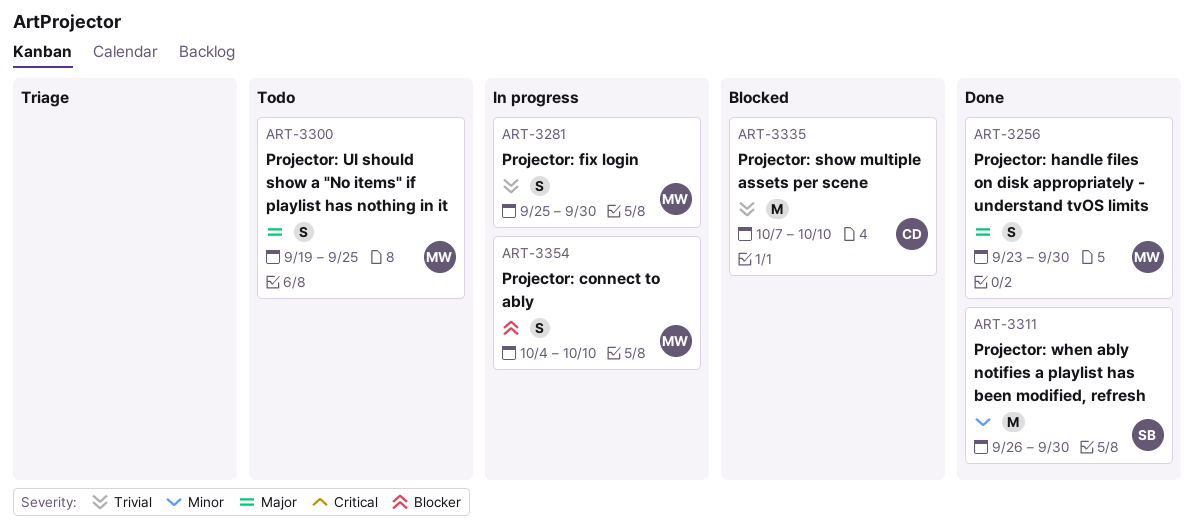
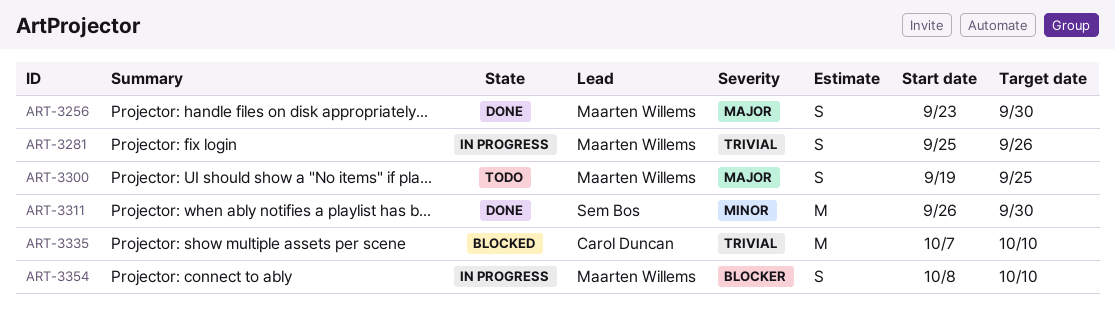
ART-3281, due: Sep 30 -> Sep 26
ART-3354, start: Oct 4 -> Oct 8

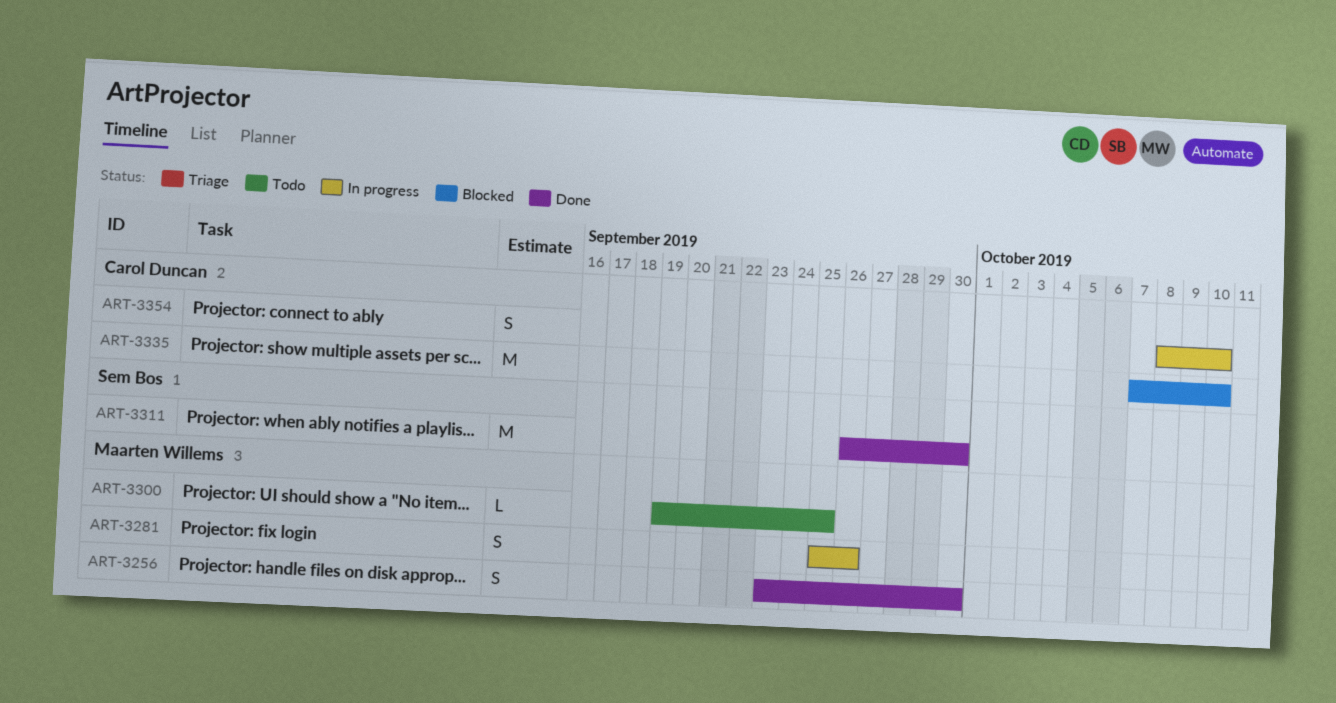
ART-3300, estimate: S -> L
ART-3354, owner: Maarten Willems -> Carol Duncan

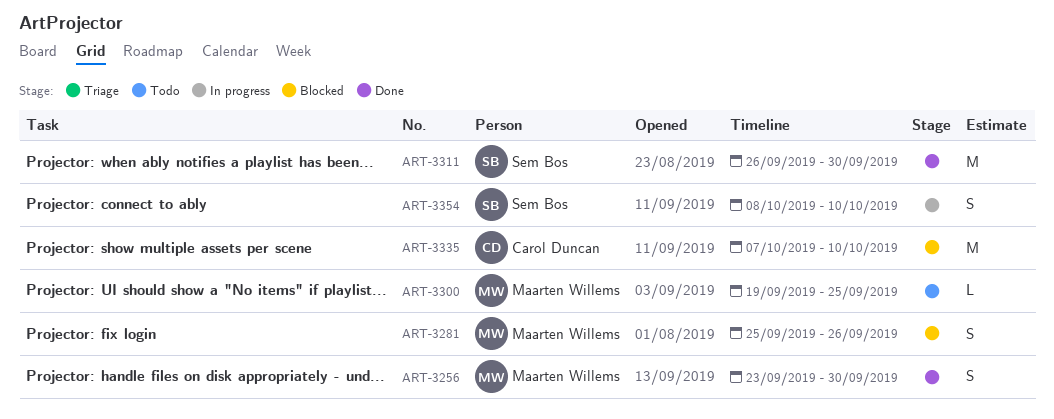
ART-3281, status: In progress -> Blocked
ART-3354, owner: Carol Duncan -> Sem Bos

